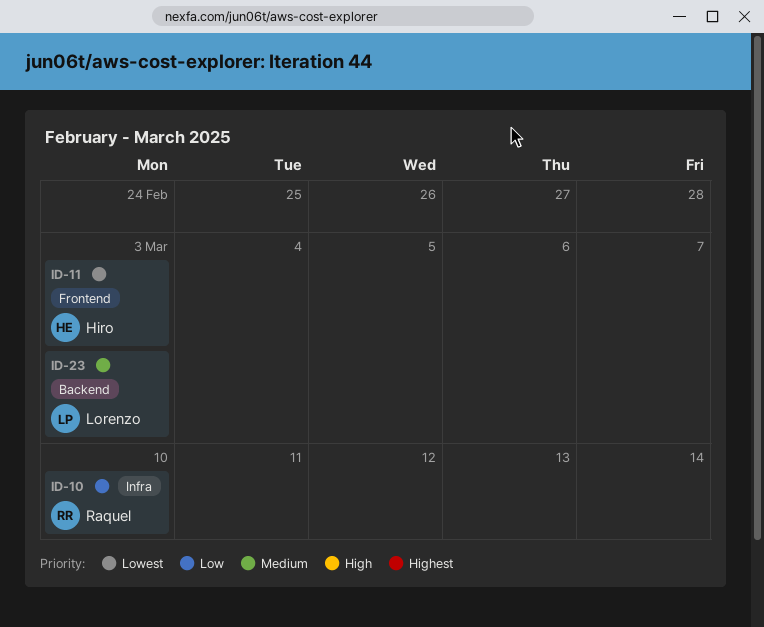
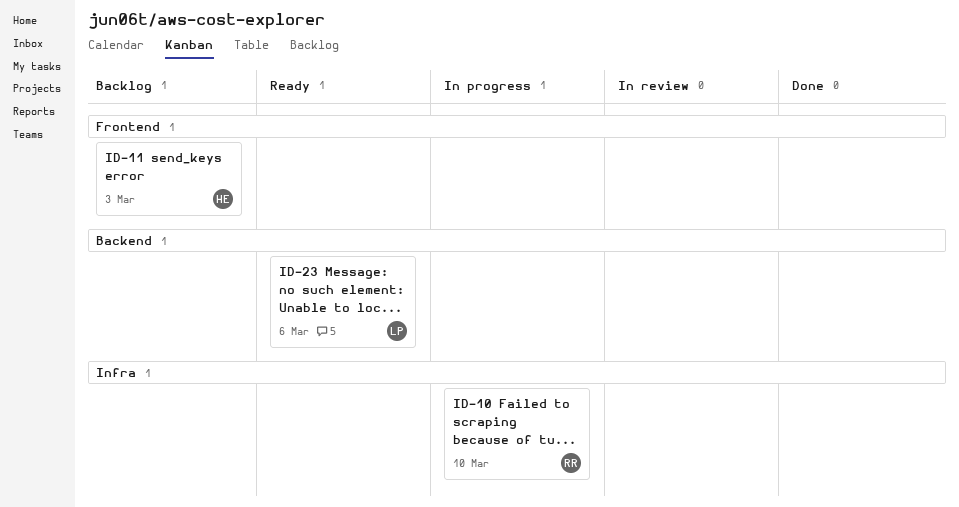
ID-23, due: Mar 3 -> Mar 6

